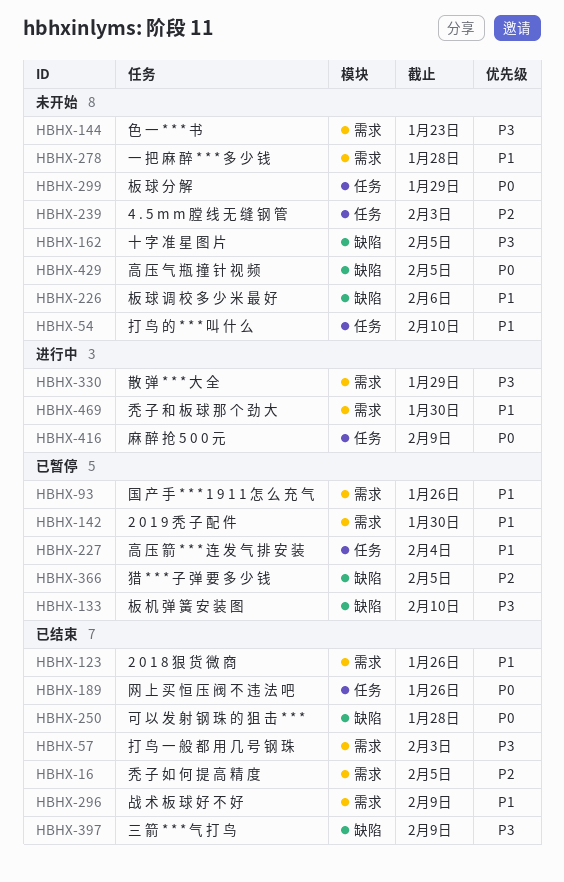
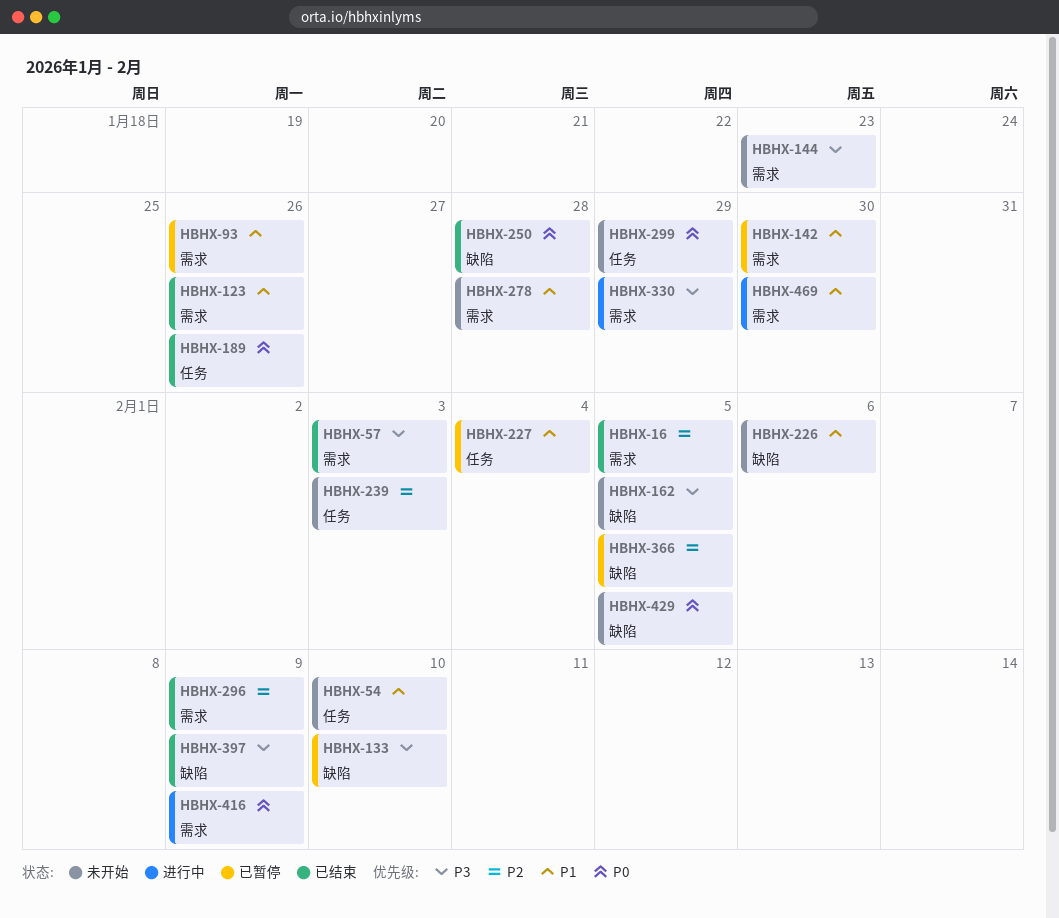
HBHX-296, priority: P1 -> P2
HBHX-416, label: 任务 -> 需求

